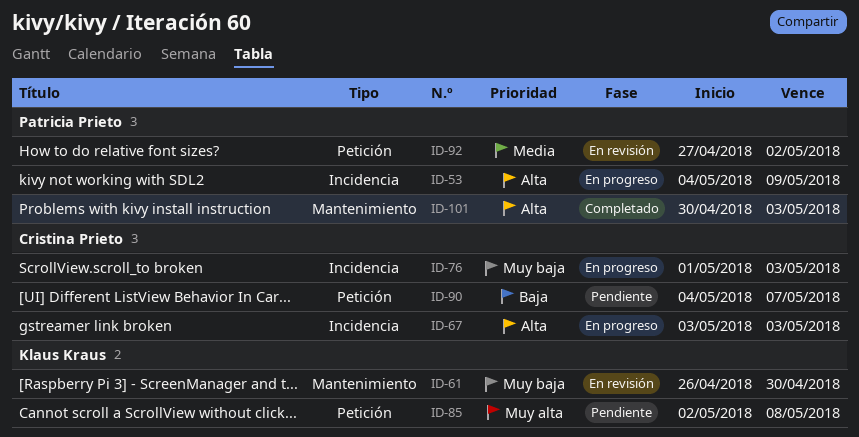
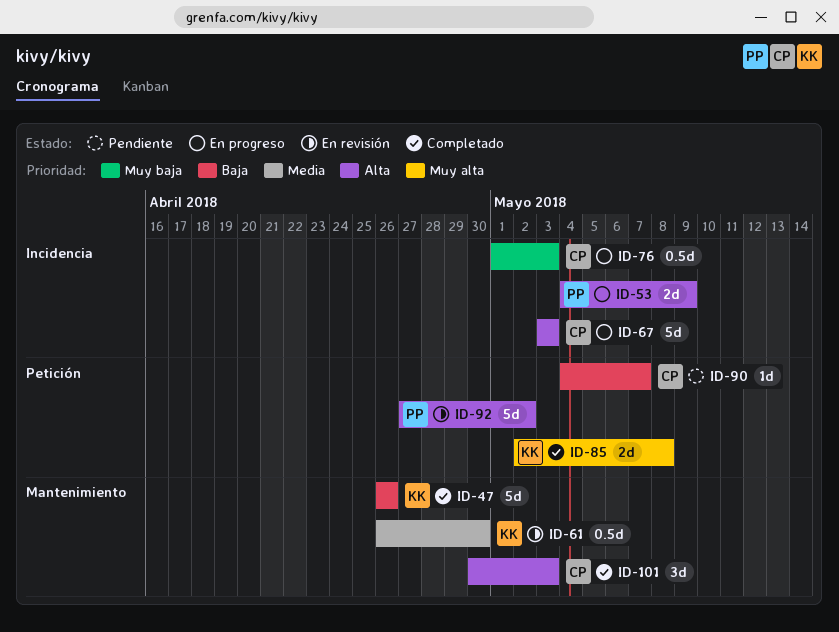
ID-47: none -> present
ID-61, priority: Muy baja -> Media
ID-85, status: Pendiente -> Completado
ID-92, priority: Media -> Alta
ID-101, owner: Patricia Prieto -> Cristina Prieto

